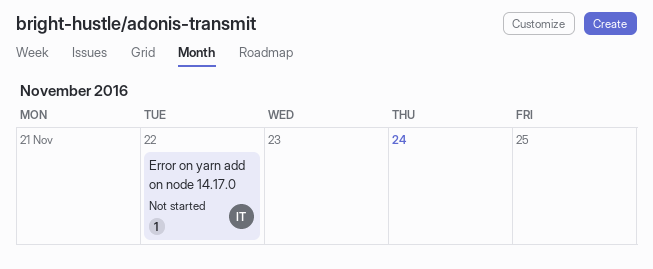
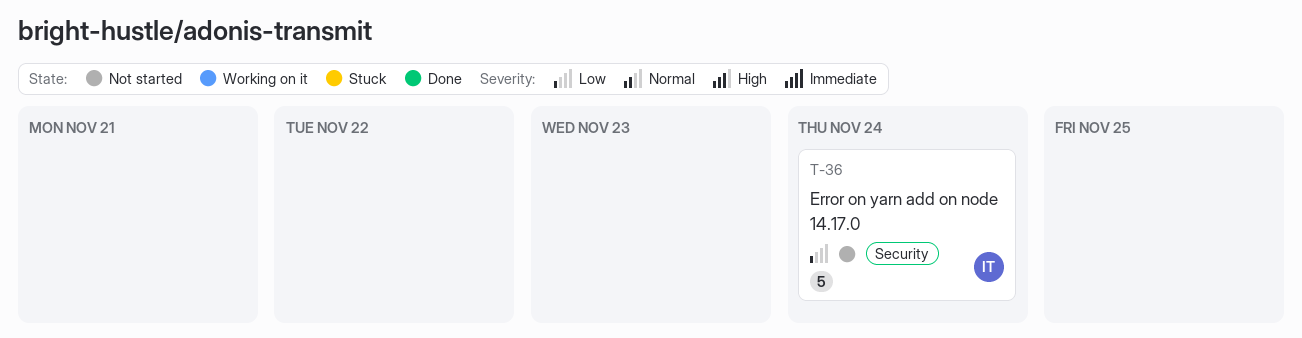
Error on yarn add on node 14.17.0, estimate: 1 -> 5
Error on yarn add on node 14.17.0, due: Nov 22 -> Nov 24

